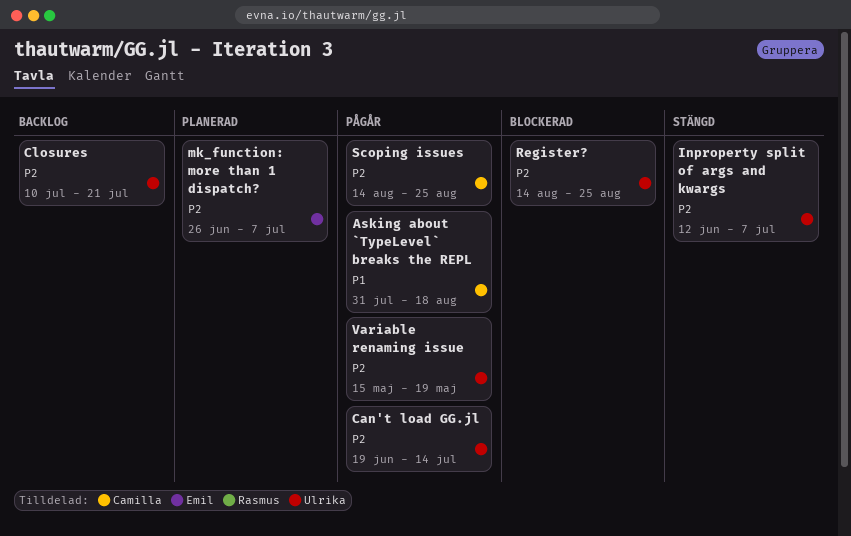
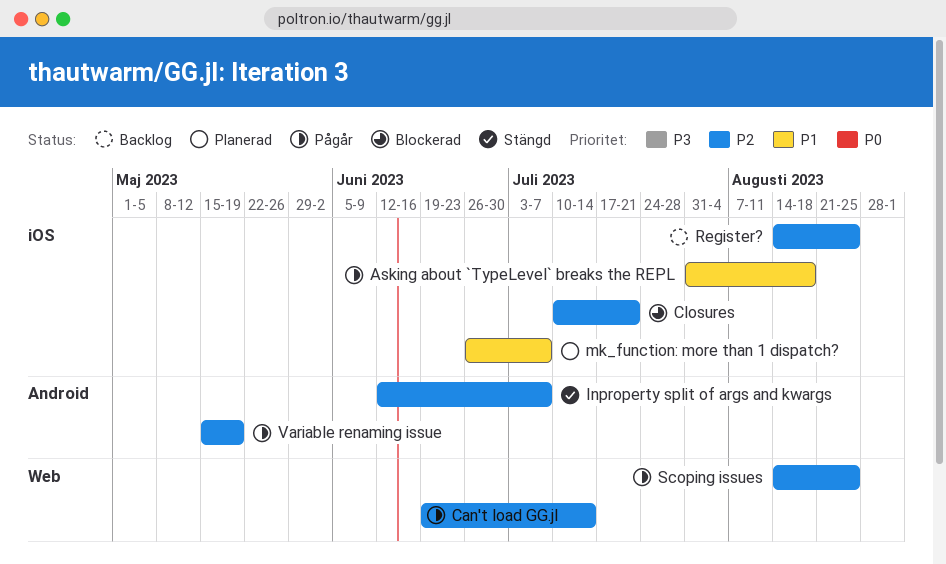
Closures, status: Backlog -> Blockerad
mk_function: more than 1 dispatch?, priority: P2 -> P1
Register?, status: Blockerad -> Backlog

